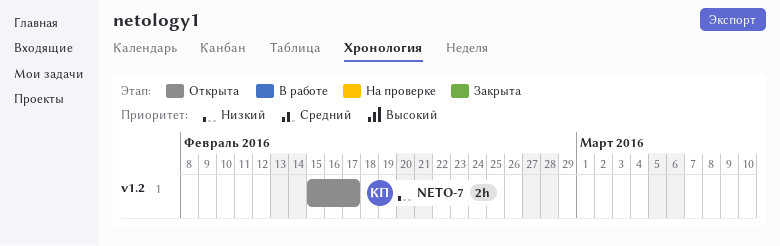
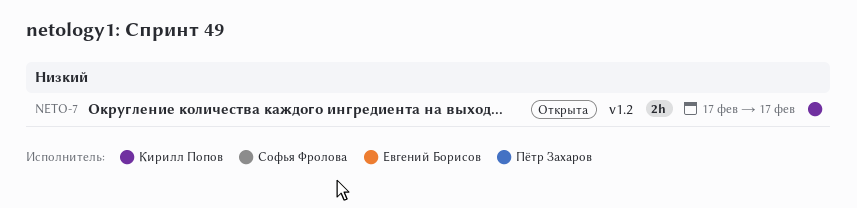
NETO-7, start: Feb 15 -> Feb 17

